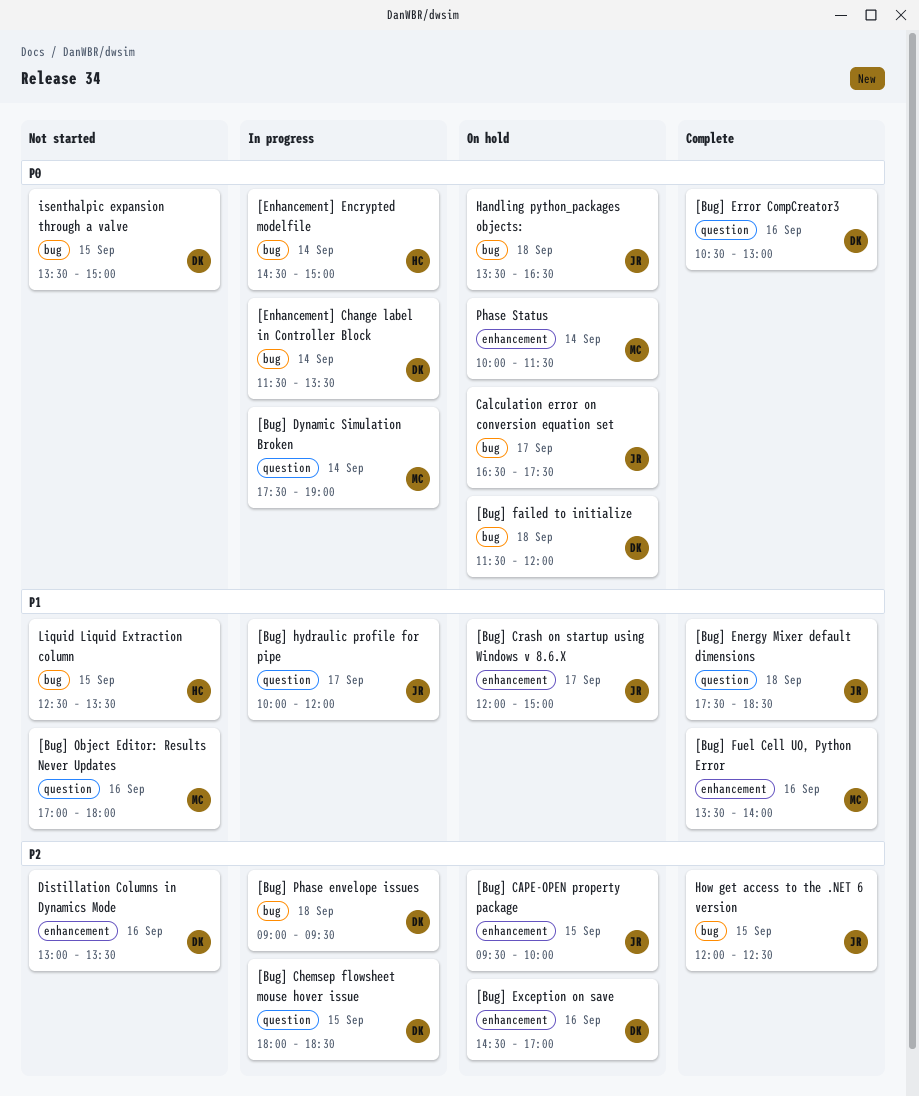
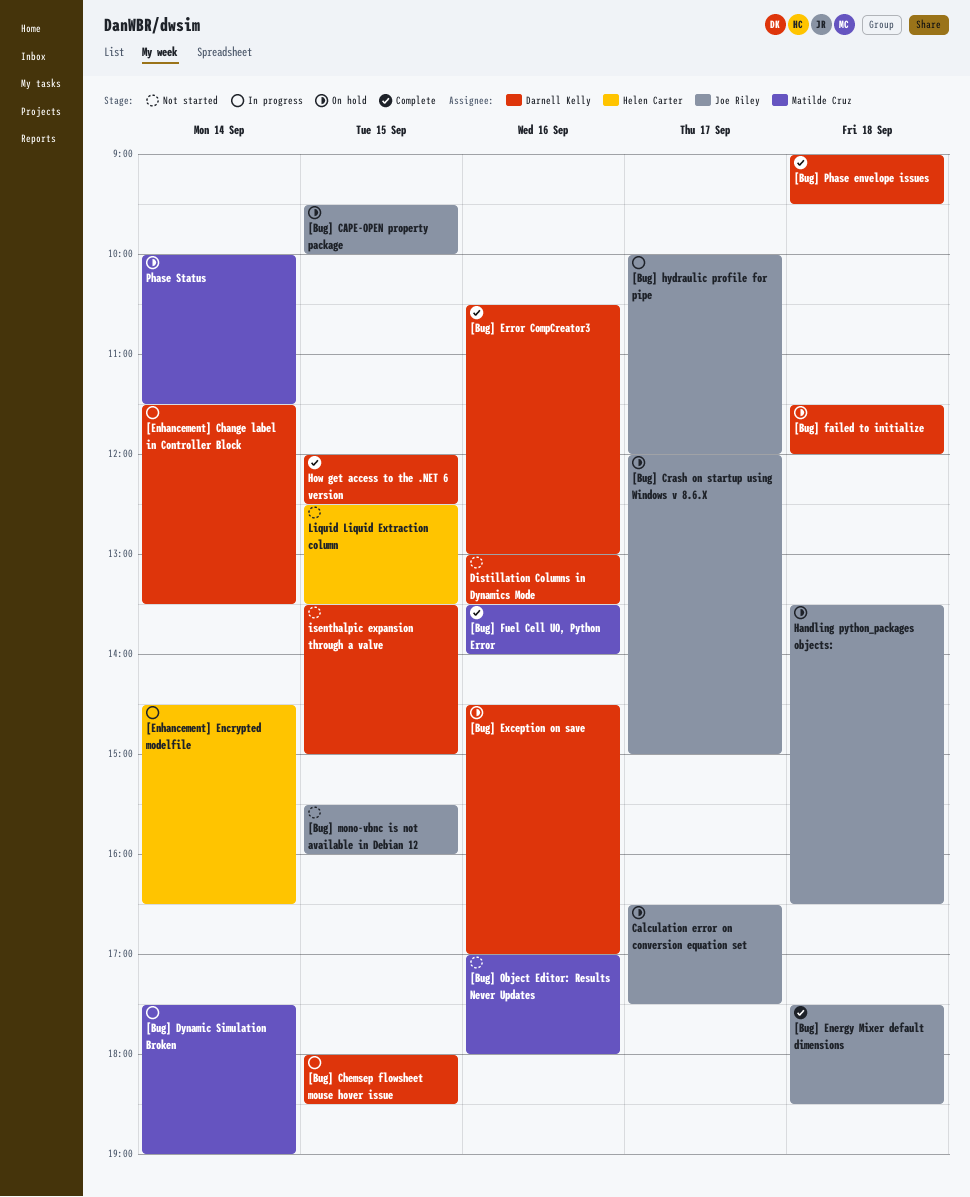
[Bug] mono-vbnc is not available in Debian 12: none -> present
[Bug] Phase envelope issues, status: In progress -> Complete
[Enhancement] Encrypted modelfile, ends: 15:00 -> 16:30
How get access to the .NET 6 version, owner: Joe Riley -> Darnell Kelly

